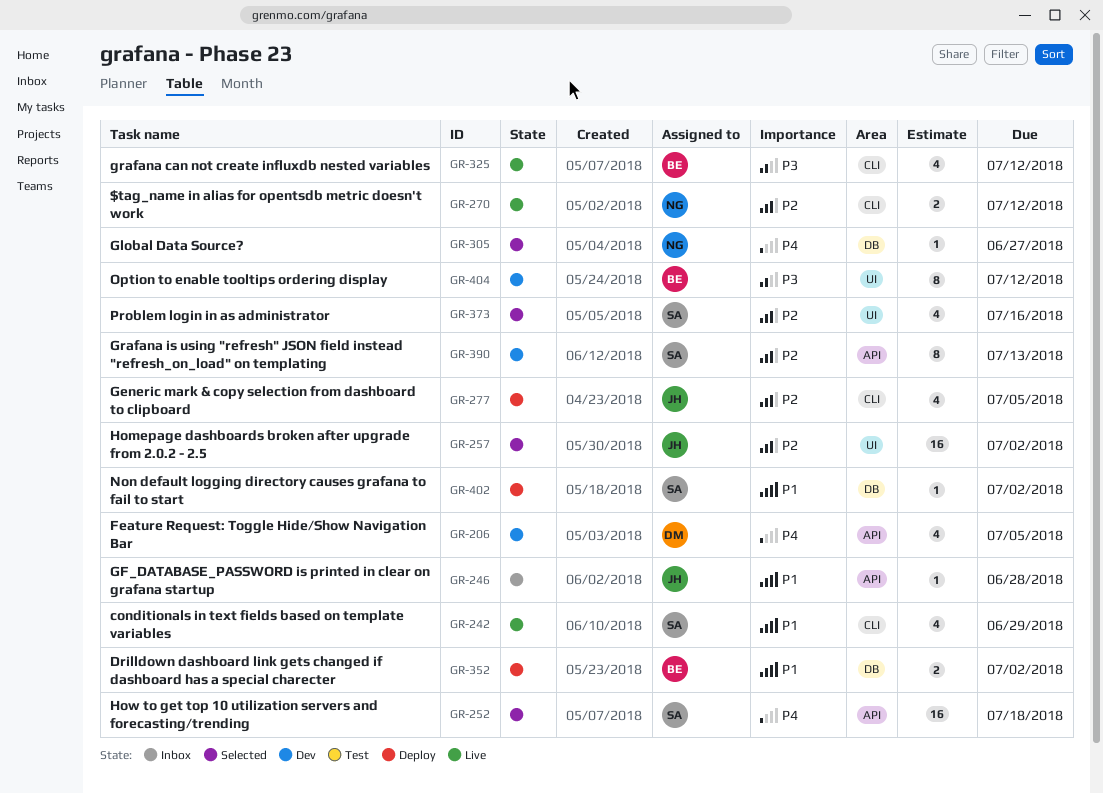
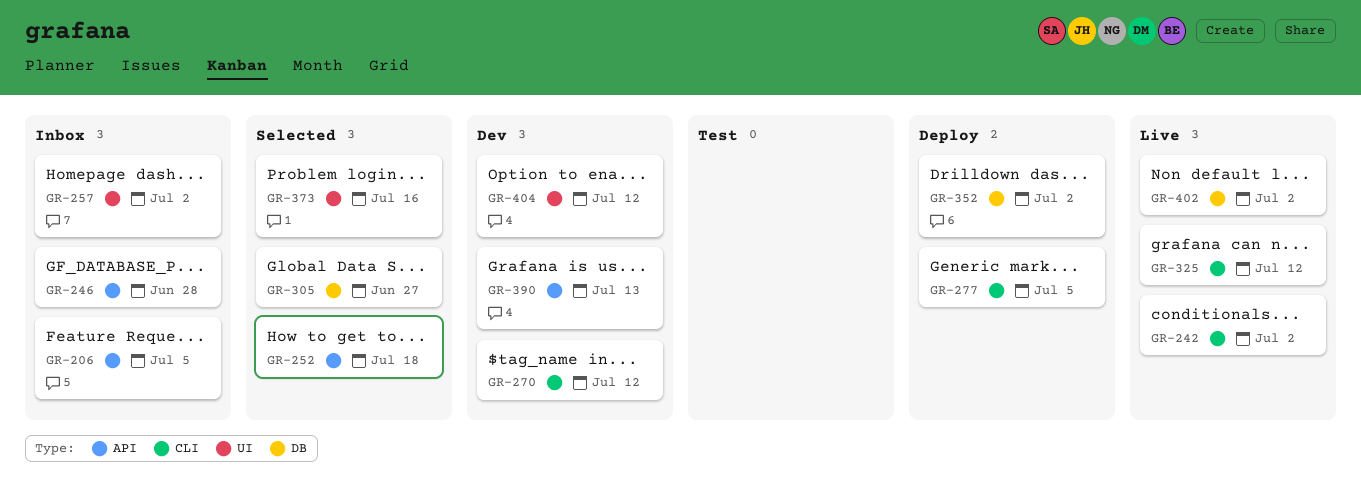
GR-206, status: Dev -> Inbox
GR-242, due: Jun 29 -> Jul 2
GR-257, status: Selected -> Inbox
GR-270, status: Live -> Dev
GR-402, status: Deploy -> Live

